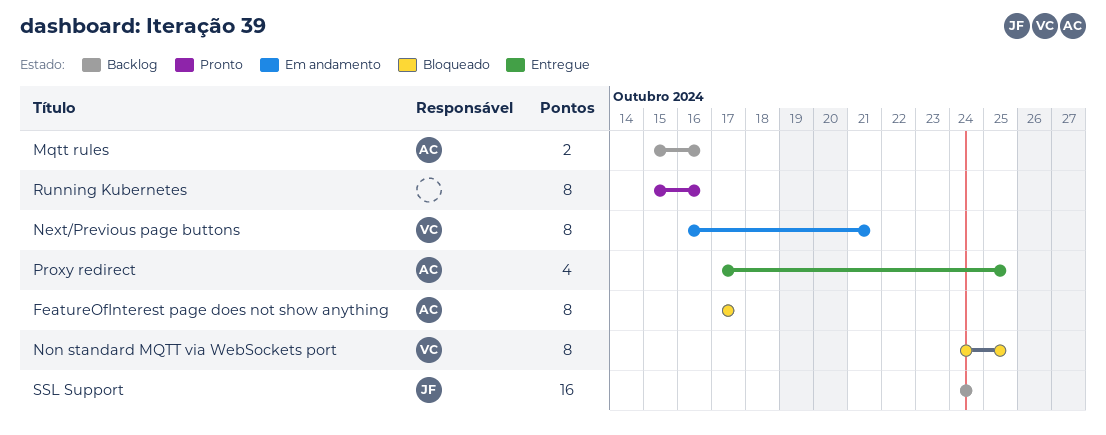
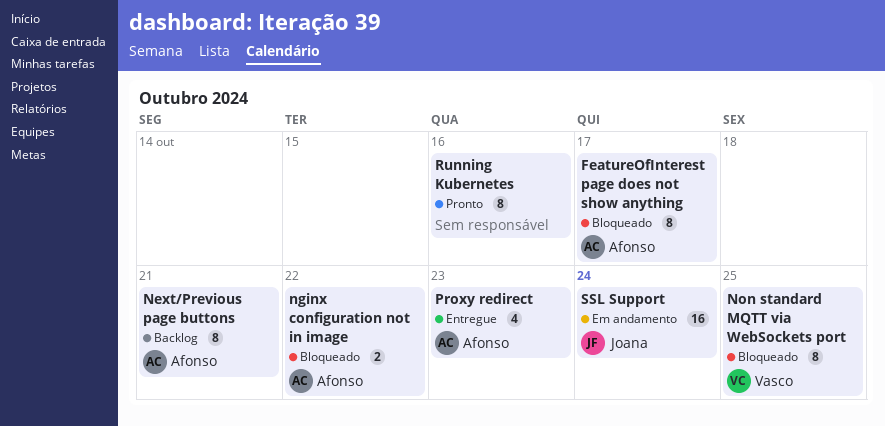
Mqtt rules: present -> none
Next/Previous page buttons, status: Em andamento -> Backlog
Next/Previous page buttons, owner: Vasco -> Afonso
nginx configuration not in image: none -> present
Proxy redirect, due: Oct 25 -> Oct 23
SSL Support, status: Backlog -> Em andamento

